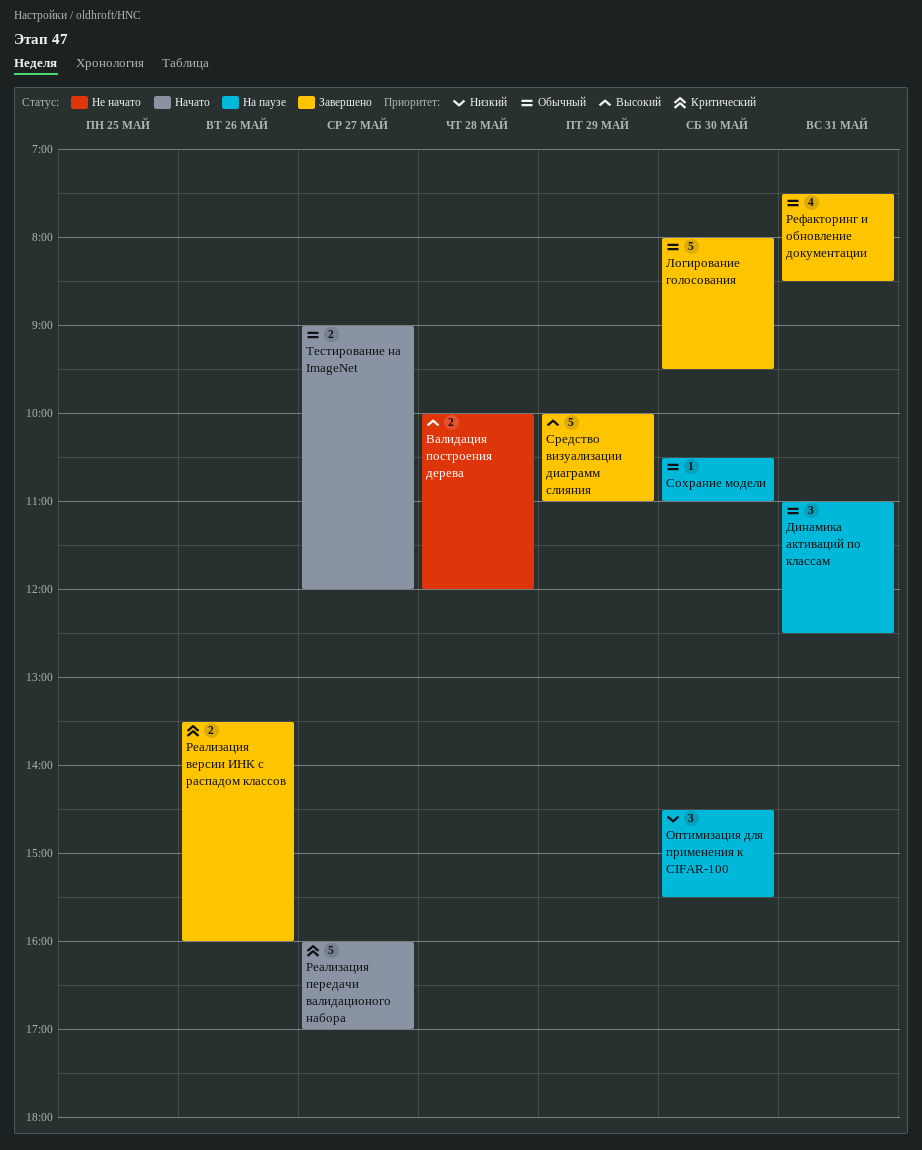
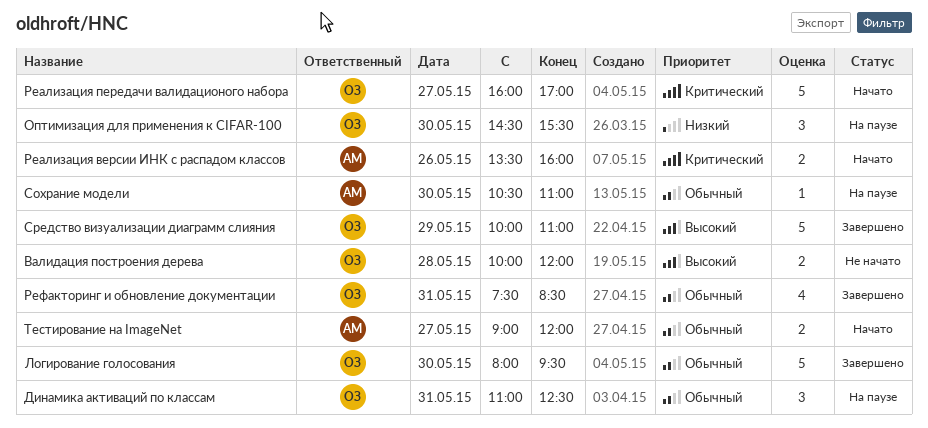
Реализация версии ИНК с распадом классов, status: Завершено -> Начато

